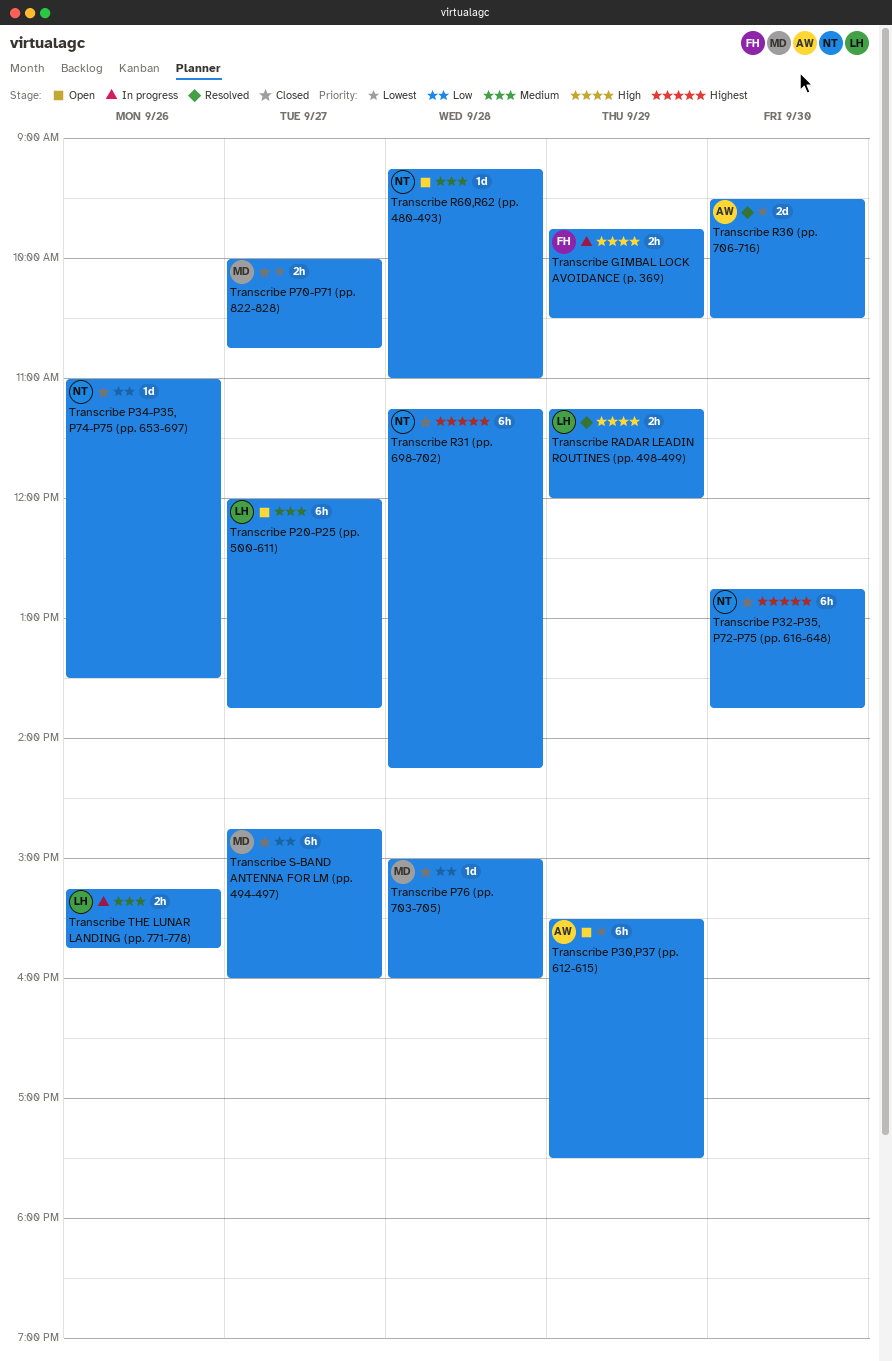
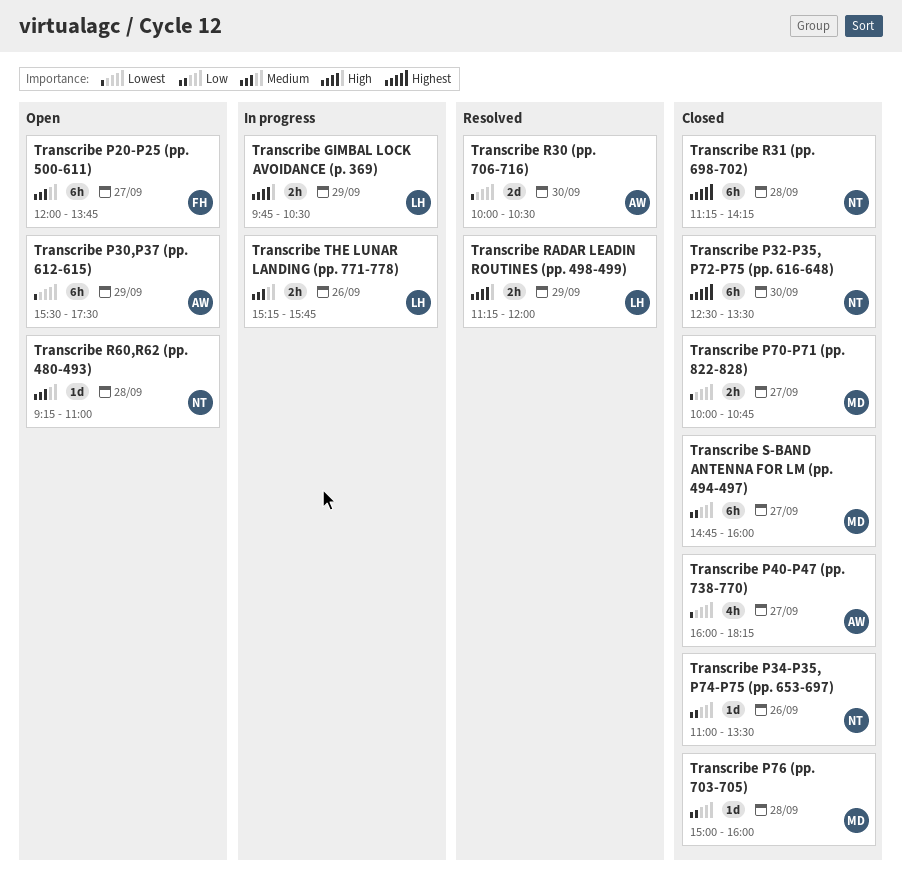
Transcribe GIMBAL LOCK AVOIDANCE (p. 369), owner: FH -> LH
Transcribe P20-P25 (pp. 500-611), owner: LH -> FH
Transcribe P32-P35, P72-P75 (pp. 616-648), begins: 12:45 -> 12:30
Transcribe P32-P35, P72-P75 (pp. 616-648), ends: 13:45 -> 13:30
Transcribe P40-P47 (pp. 738-770): none -> present
Transcribe R30 (pp. 706-716), begins: 09:30 -> 10:00

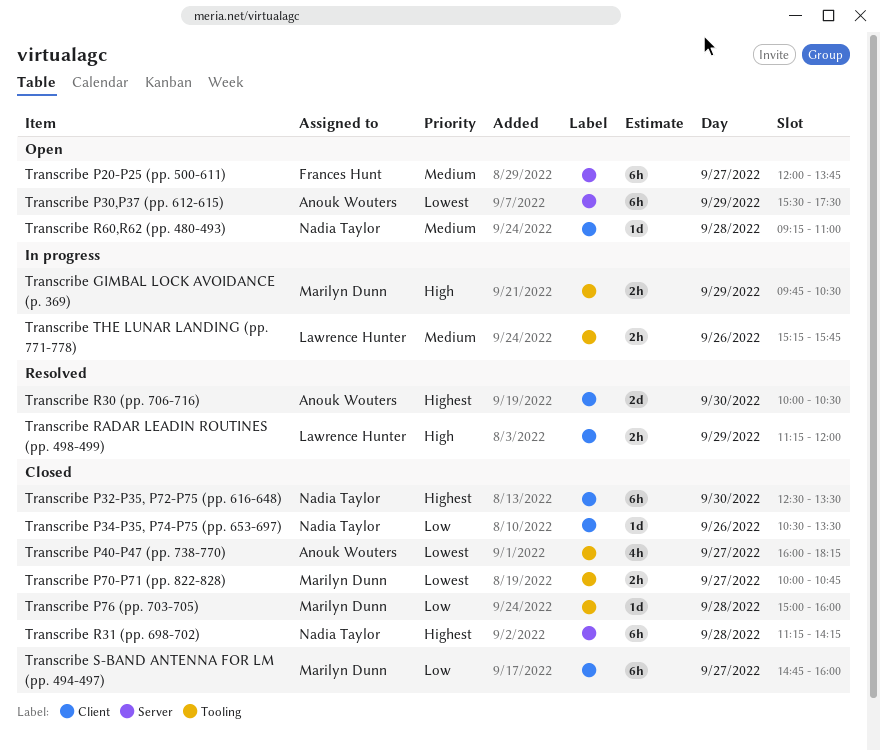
Transcribe GIMBAL LOCK AVOIDANCE (p. 369), owner: Lawrence Hunter -> Marilyn Dunn
Transcribe P34-P35, P74-P75 (pp. 653-697), begins: 11:00 -> 10:30
Transcribe R30 (pp. 706-716), priority: Lowest -> Highest

